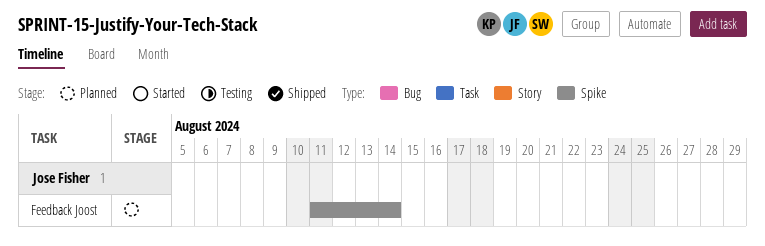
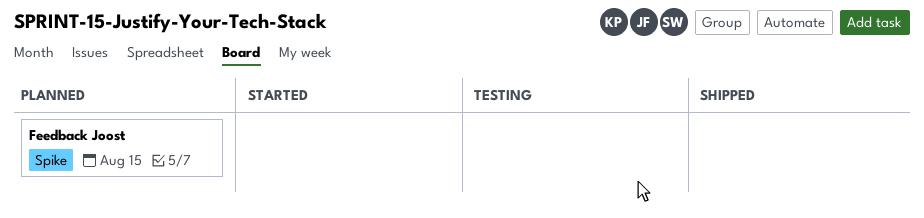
Feedback Joost, due: Aug 14 -> Aug 15

